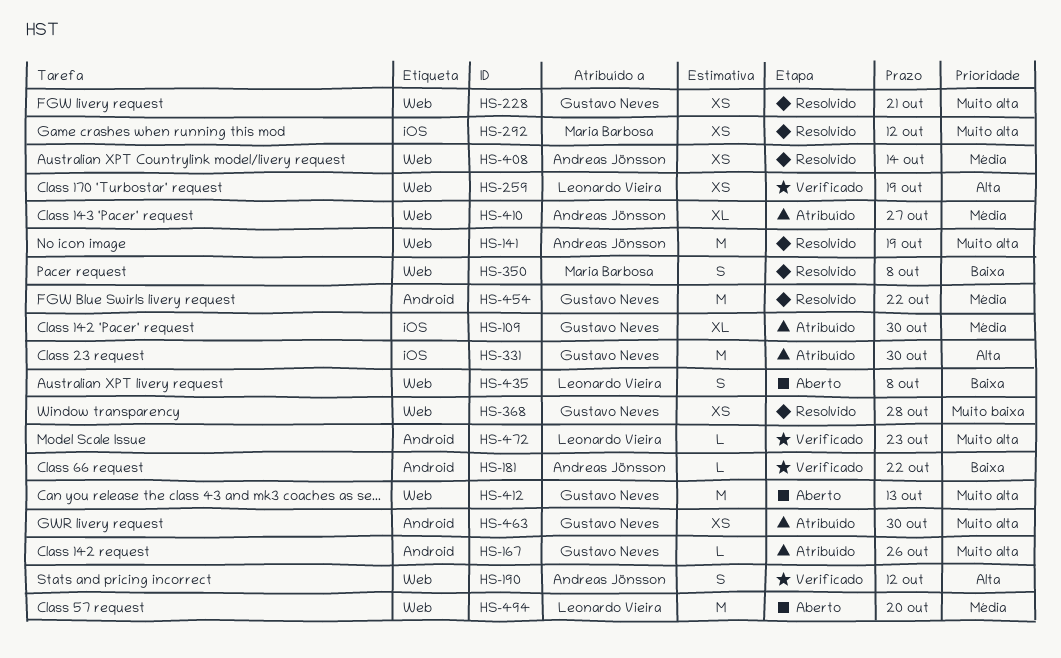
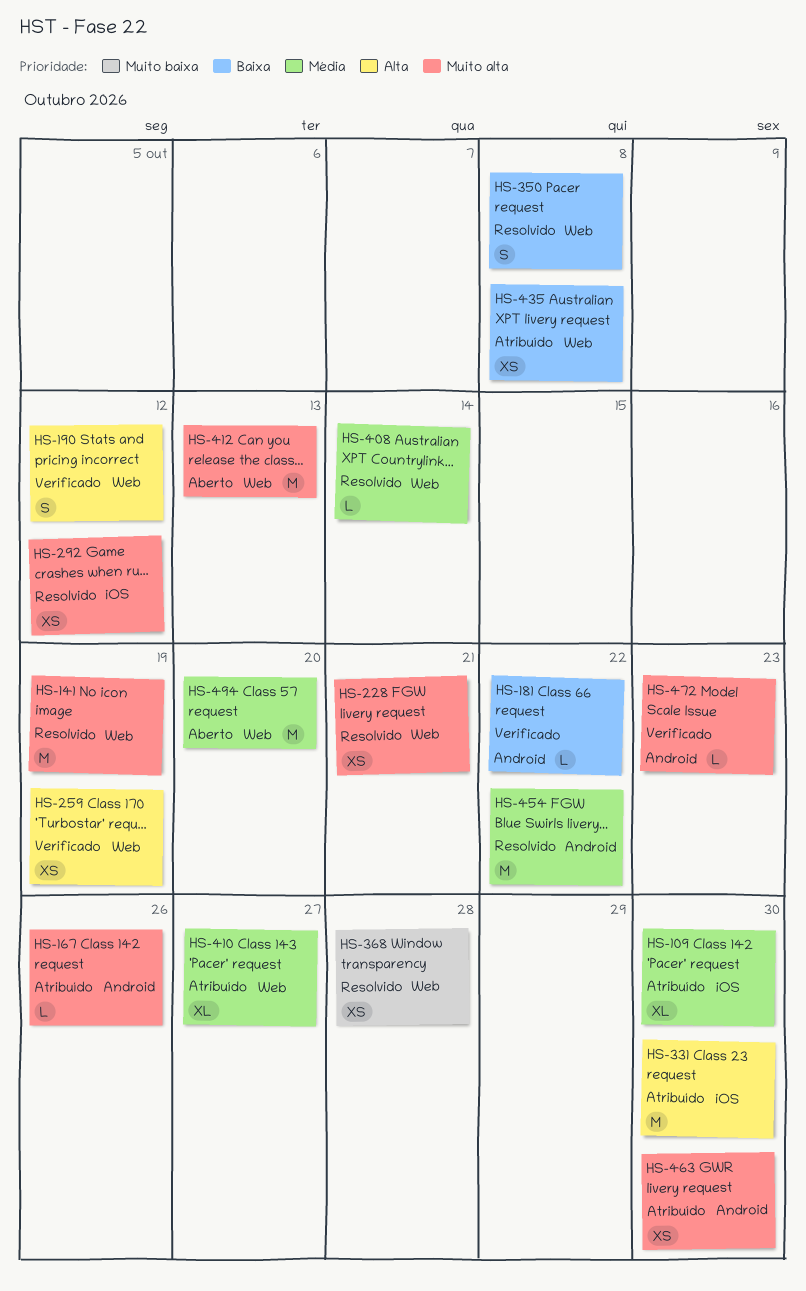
HS-408, estimate: XS -> L
HS-435, status: Aberto -> Atribuído
HS-435, estimate: S -> XS

